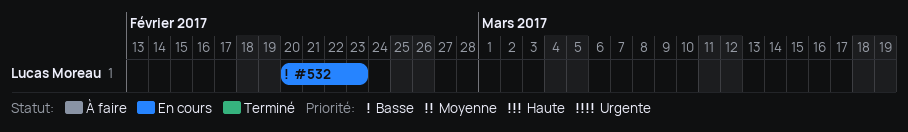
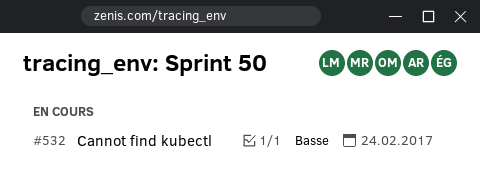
#532, due: Feb 23 -> Feb 24

